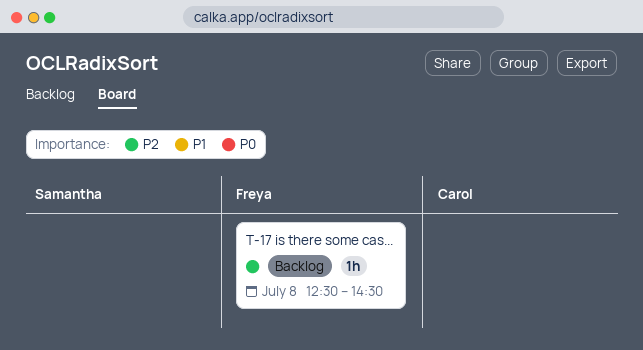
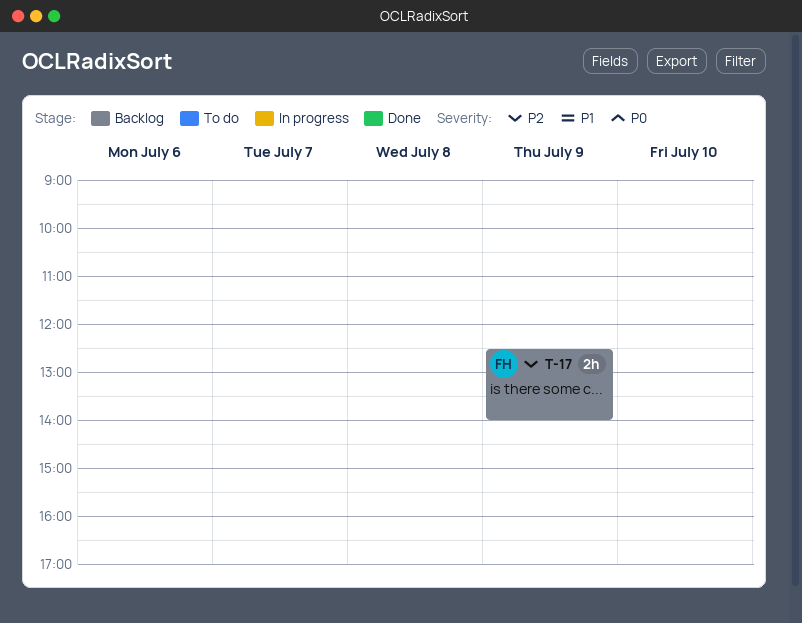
T-17, estimate: 1h -> 2h
T-17, day: Jul 8 -> Jul 9
T-17, ends: 14:30 -> 14:00

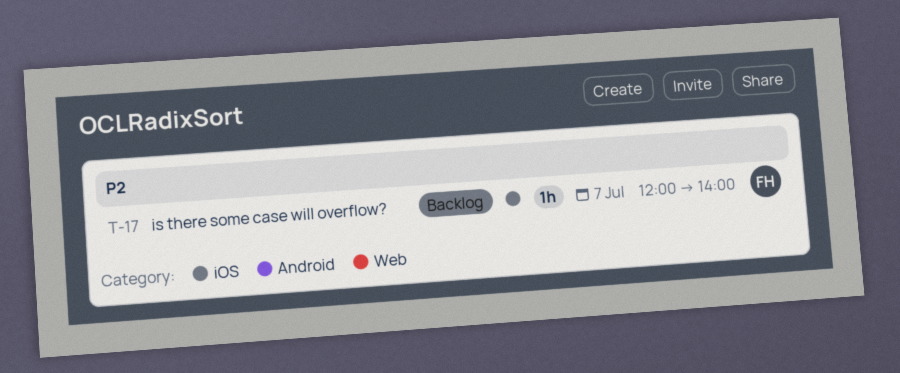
T-17, estimate: 2h -> 1h
T-17, day: Jul 9 -> Jul 7
T-17, begins: 12:30 -> 12:00

